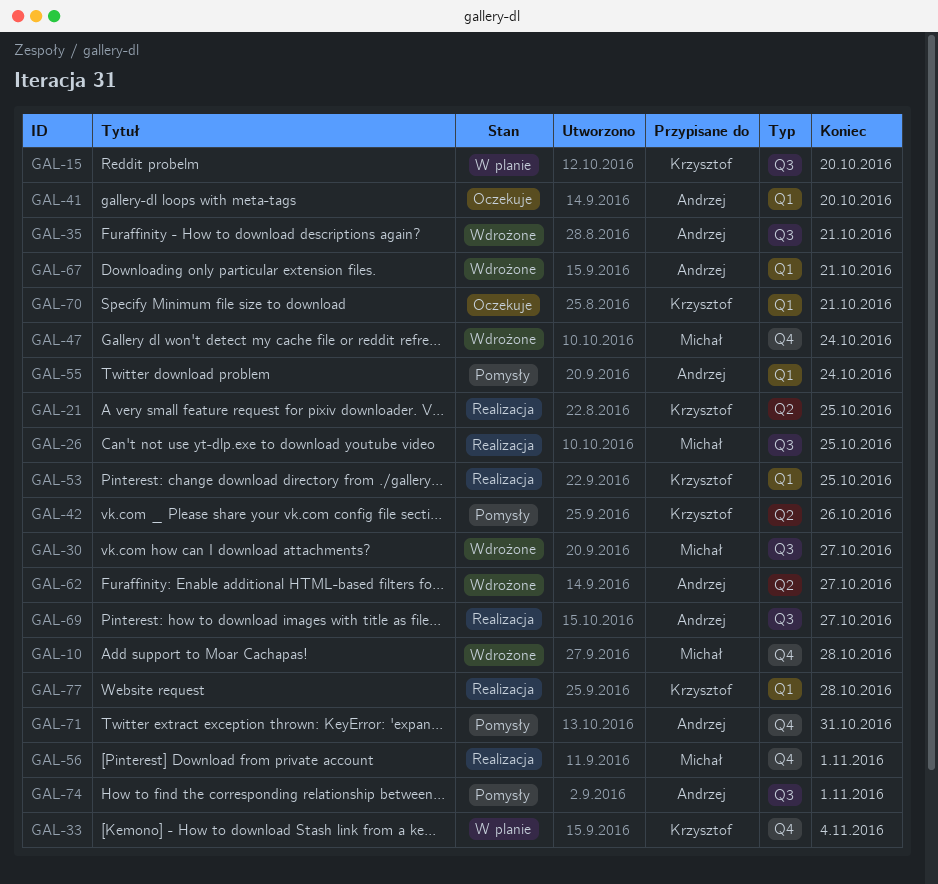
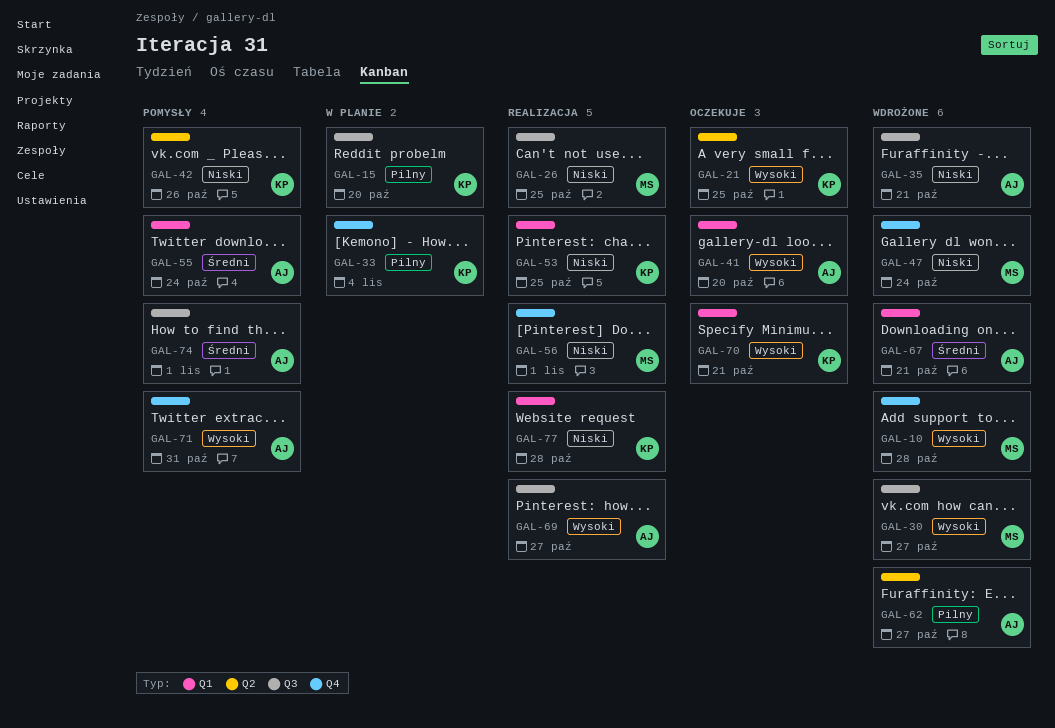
GAL-21, status: Realizacja -> Oczekuje

